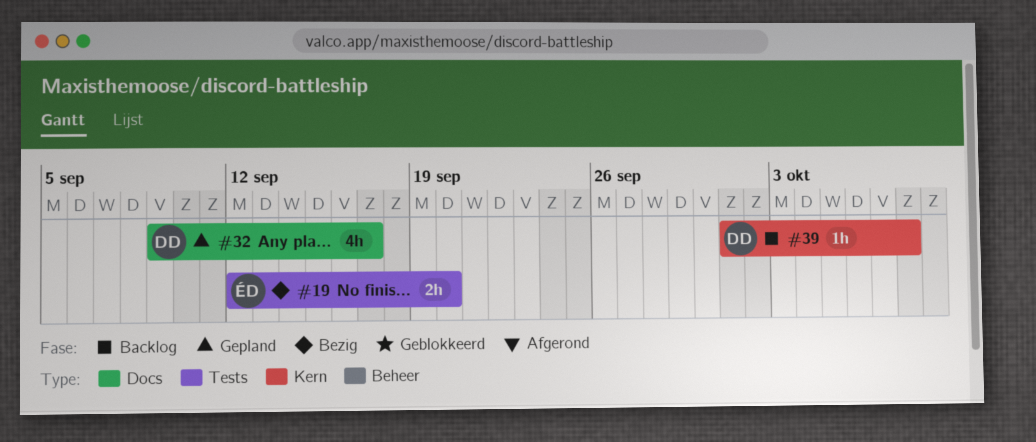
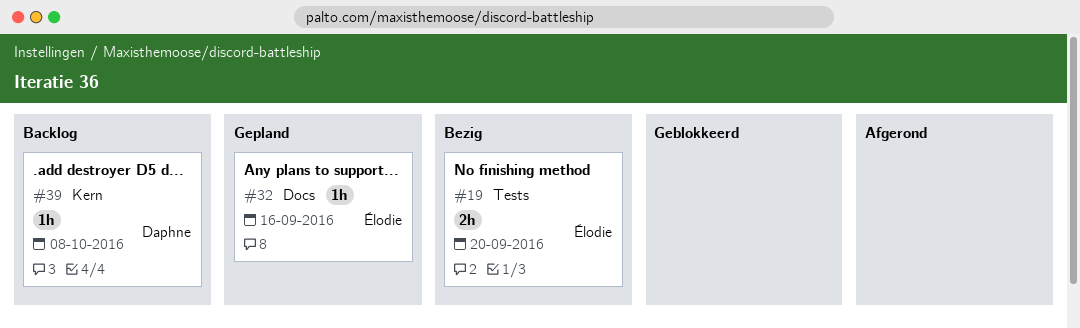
#32, owner: Daphne -> Élodie
#32, estimate: 4h -> 1h
#32, due: Sep 17 -> Sep 16

